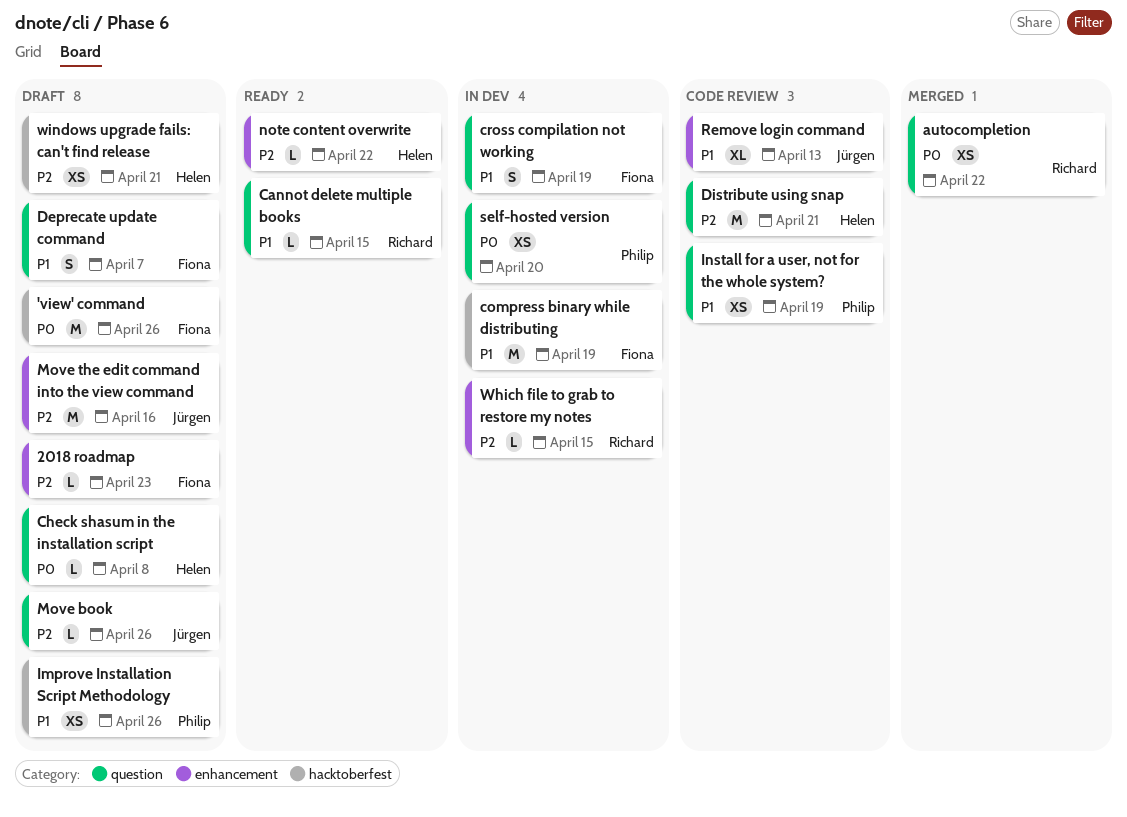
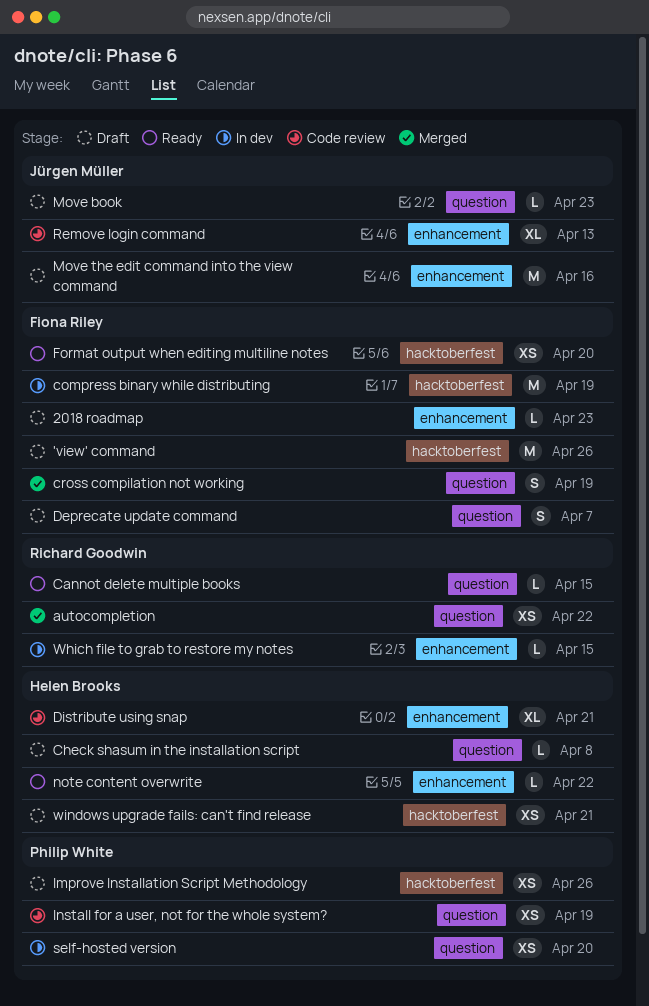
cross compilation not working, status: In dev -> Merged
Distribute using snap, label: question -> enhancement
Distribute using snap, estimate: M -> XL
Format output when editing multiline notes: none -> present
Move book, due: Apr 26 -> Apr 23

